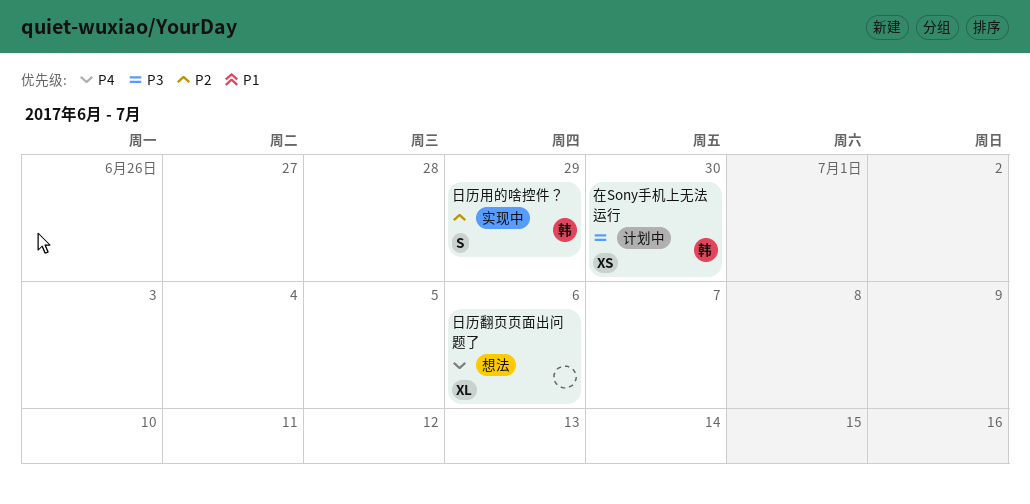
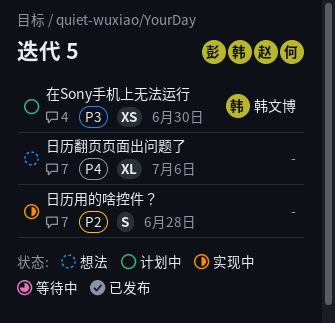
日历用的啥控件？, owner: 韩文博 -> none
日历用的啥控件？, due: Jun 29 -> Jun 28

